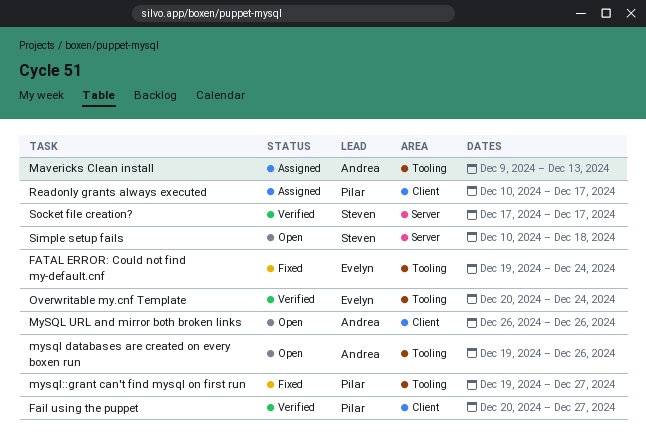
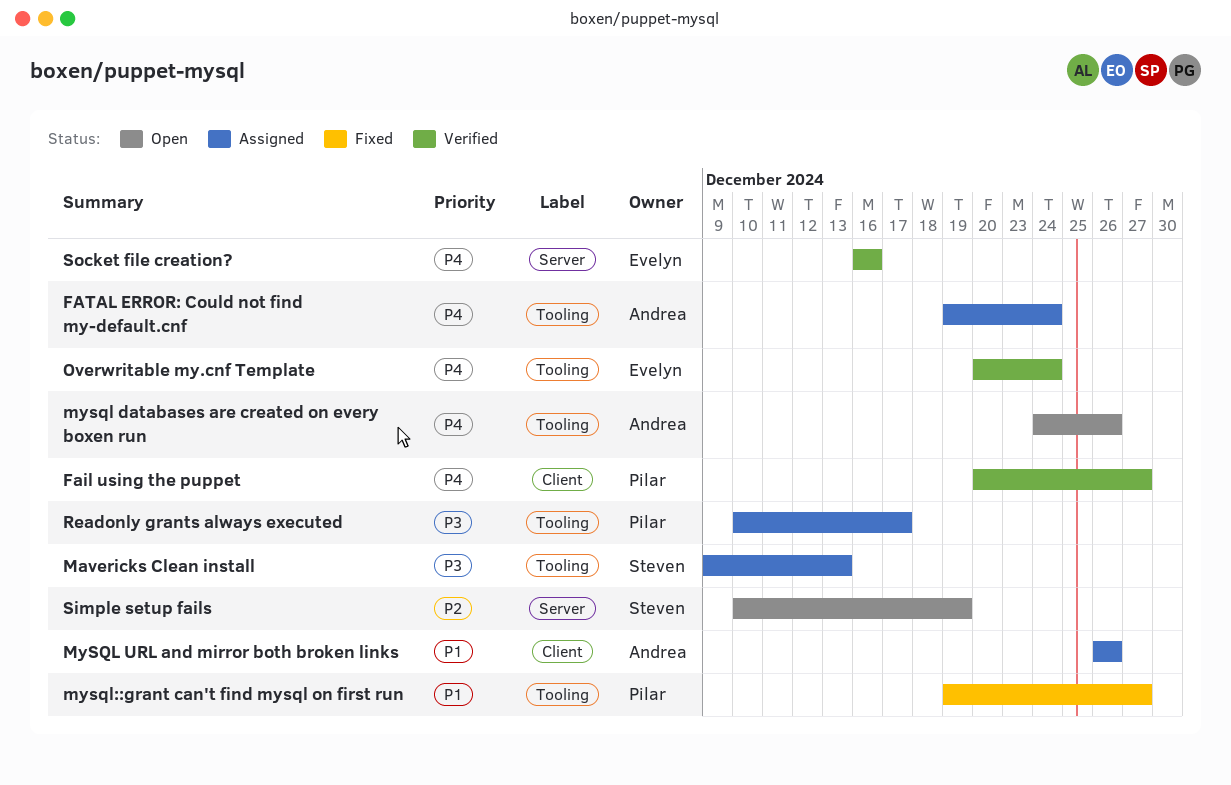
FATAL ERROR: Could not find my-default.cnf, status: Fixed -> Assigned
FATAL ERROR: Could not find my-default.cnf, owner: Evelyn -> Andrea
Mavericks Clean install, owner: Andrea -> Steven
mysql databases are created on every boxen run, start: Dec 19 -> Dec 24
MySQL URL and mirror both broken links, status: Open -> Assigned
Readonly grants always executed, label: Client -> Tooling
Simple setup fails, due: Dec 18 -> Dec 19
Socket file creation?, owner: Steven -> Evelyn
Socket file creation?, start: Dec 17 -> Dec 16
Socket file creation?, due: Dec 17 -> Dec 16

